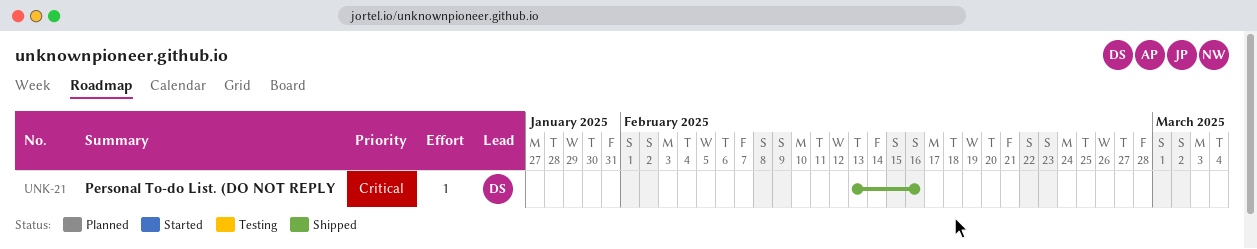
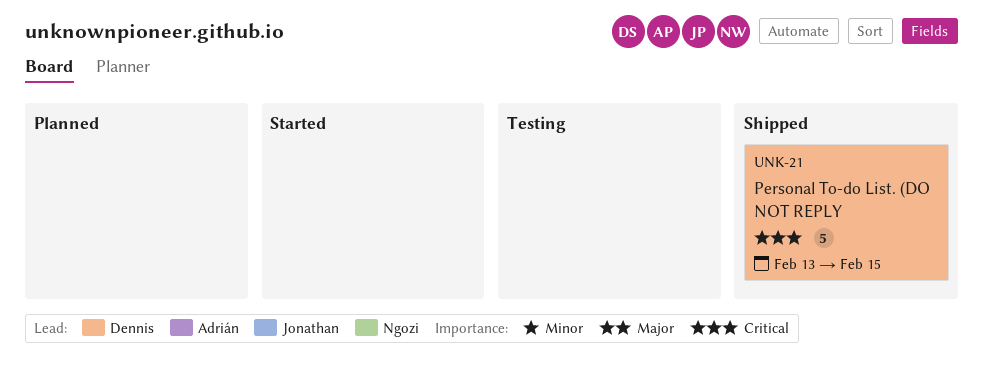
UNK-21, estimate: 1 -> 5
UNK-21, due: Feb 16 -> Feb 15

